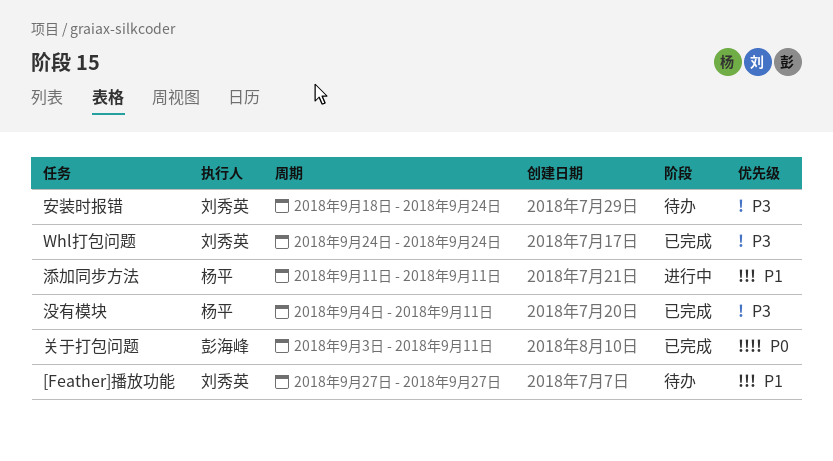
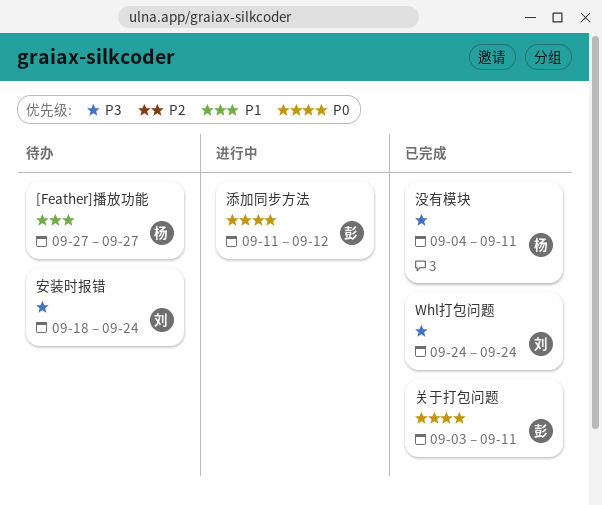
[Feather]播放功能, owner: 刘秀英 -> 杨平
添加同步方法, owner: 杨平 -> 彭海峰
添加同步方法, priority: P1 -> P0
添加同步方法, due: Sep 11 -> Sep 12

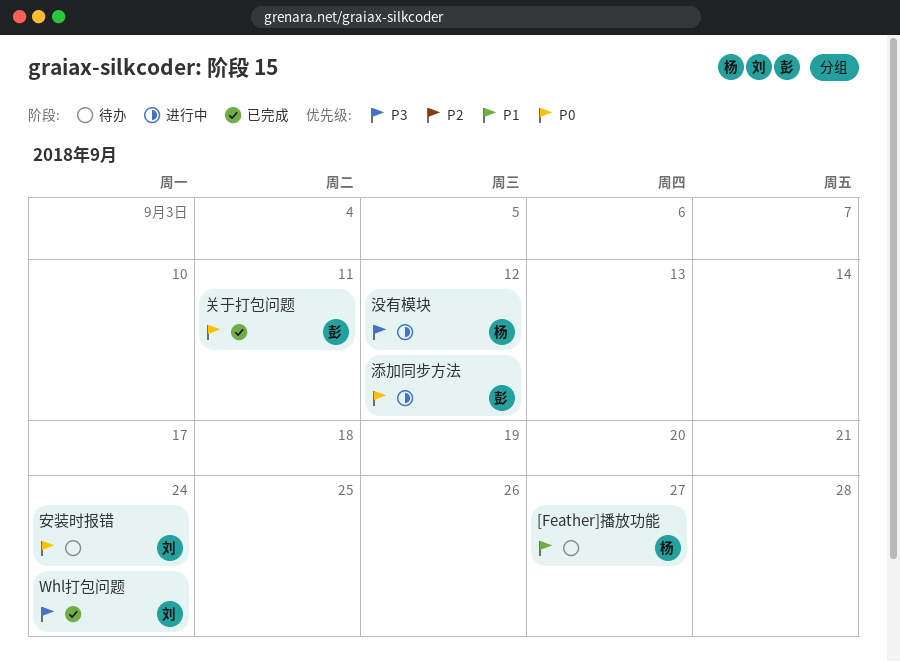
安装时报错, priority: P3 -> P0
没有模块, status: 已完成 -> 进行中
没有模块, due: Sep 11 -> Sep 12

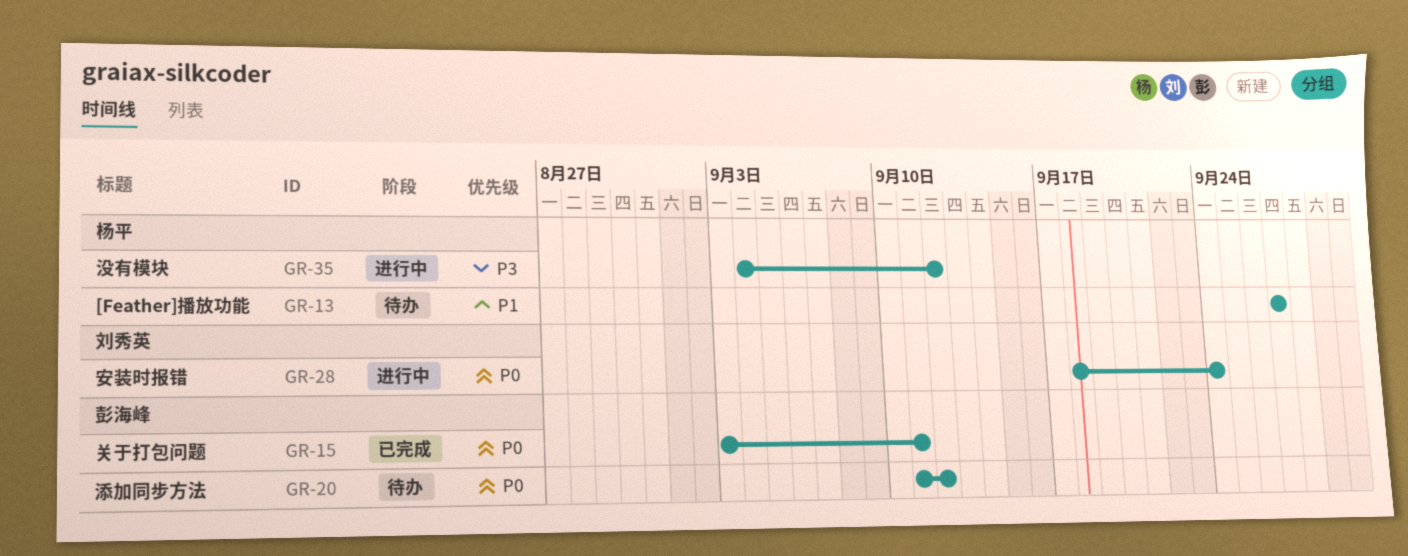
Whl打包问题: present -> none
安装时报错, status: 待办 -> 进行中
添加同步方法, status: 进行中 -> 待办

